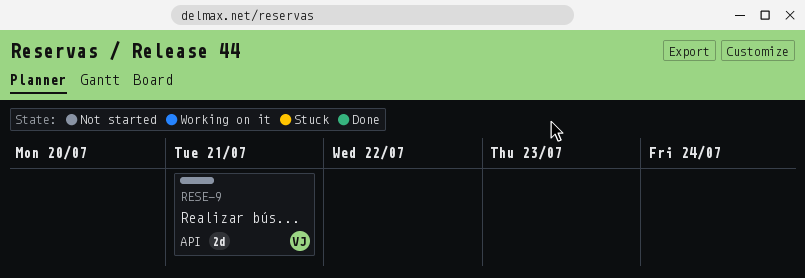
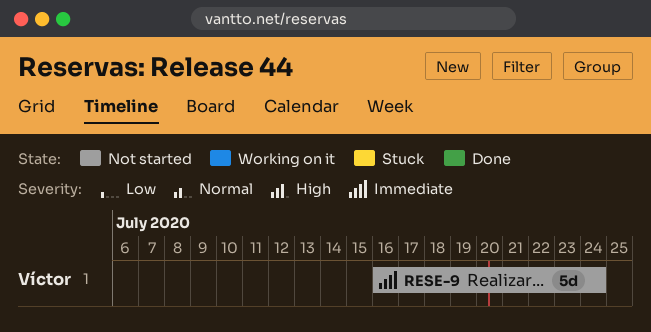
RESE-9, estimate: 2d -> 5d
RESE-9, due: Jul 21 -> Jul 24

